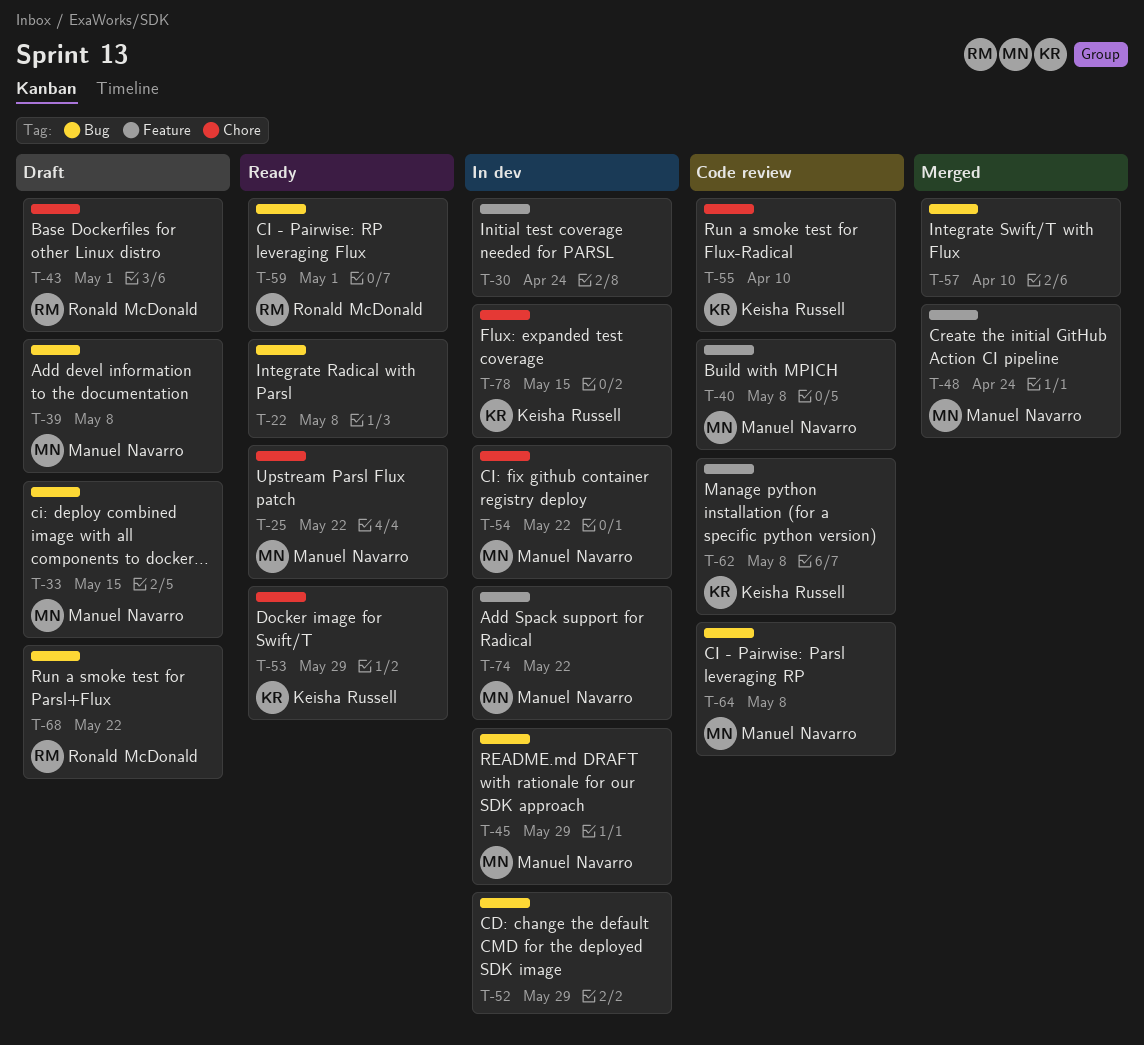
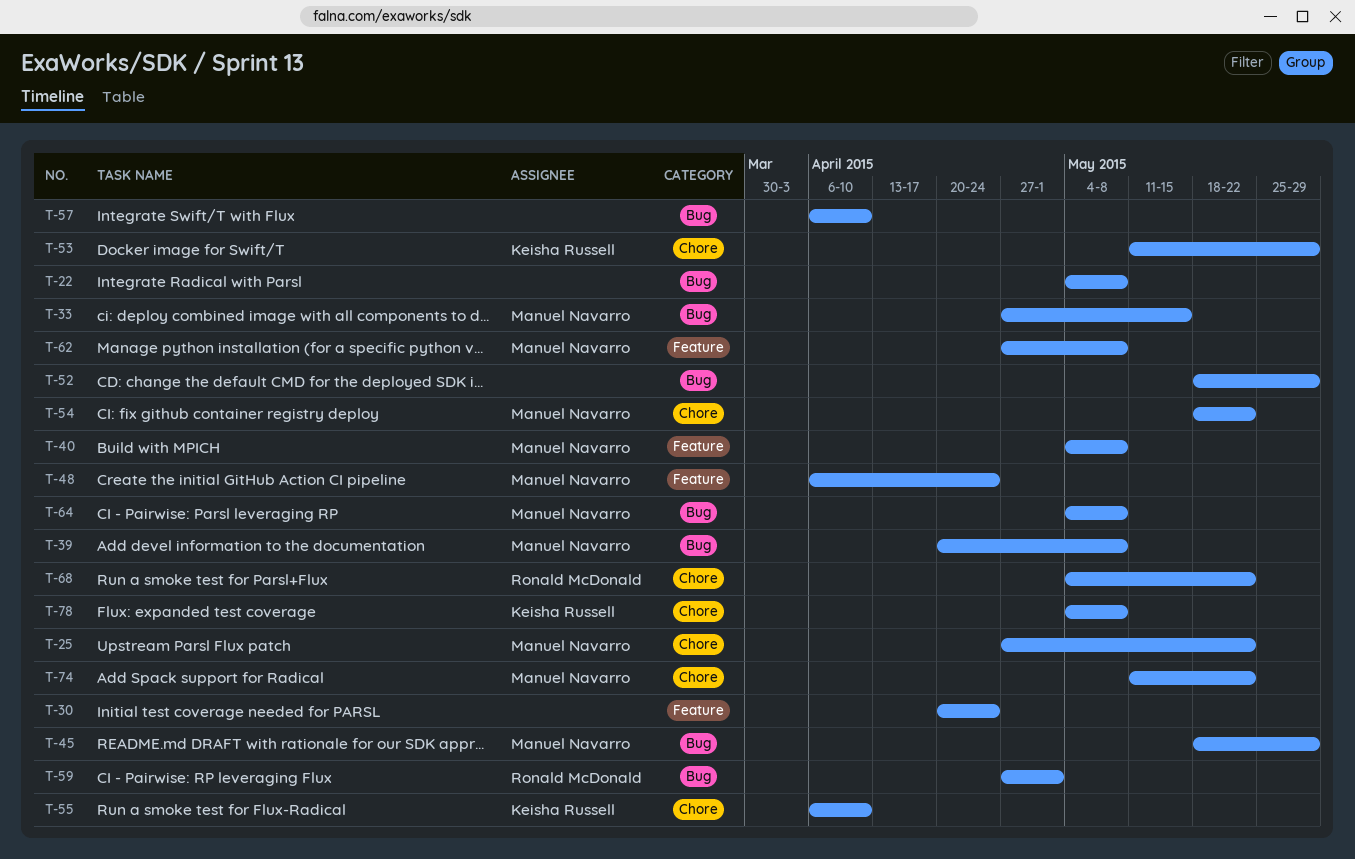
T-43: present -> none
T-62, owner: Keisha Russell -> Manuel Navarro
T-68, label: Bug -> Chore
T-74, label: Feature -> Chore
T-78, due: May 15 -> May 8

